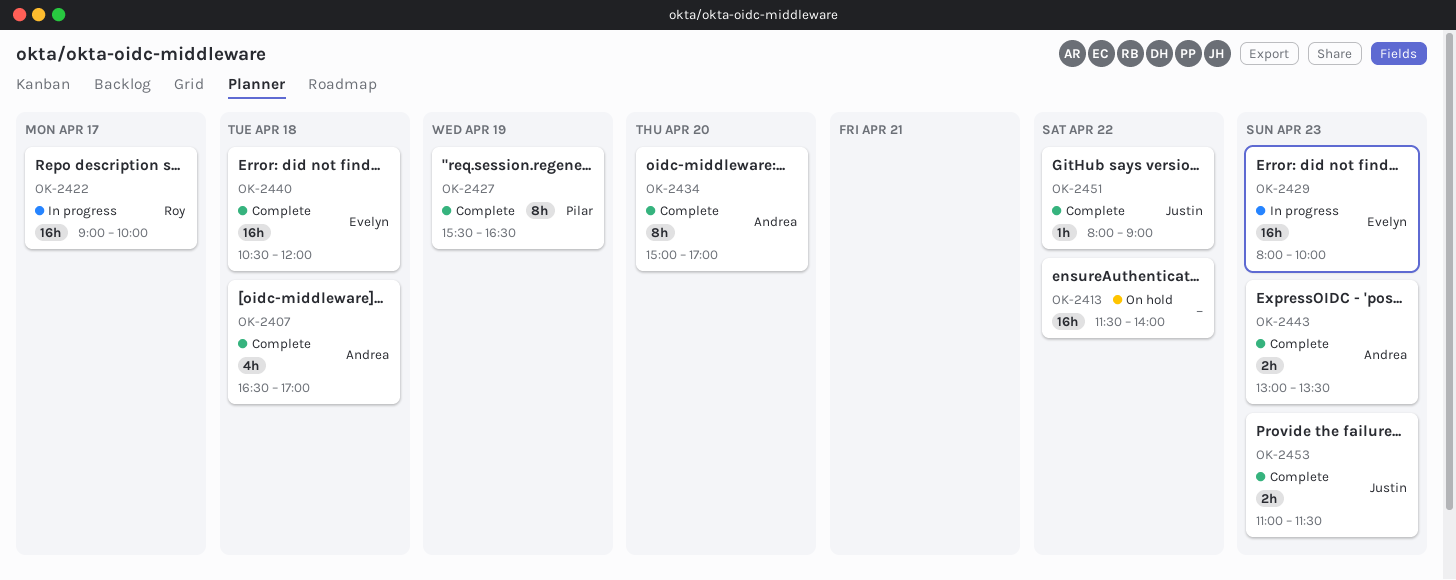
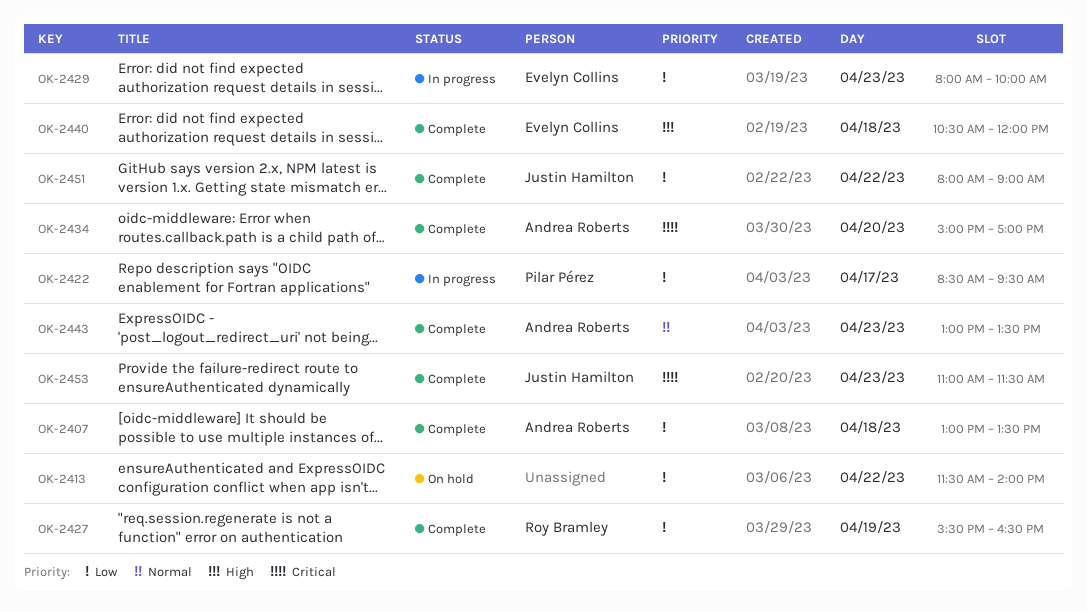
OK-2407, begins: 16:30 -> 13:00
OK-2407, ends: 17:00 -> 13:30
OK-2422, owner: Roy Bramley -> Pilar Pérez
OK-2422, begins: 09:00 -> 08:30
OK-2422, ends: 10:00 -> 09:30
OK-2427, owner: Pilar Pérez -> Roy Bramley

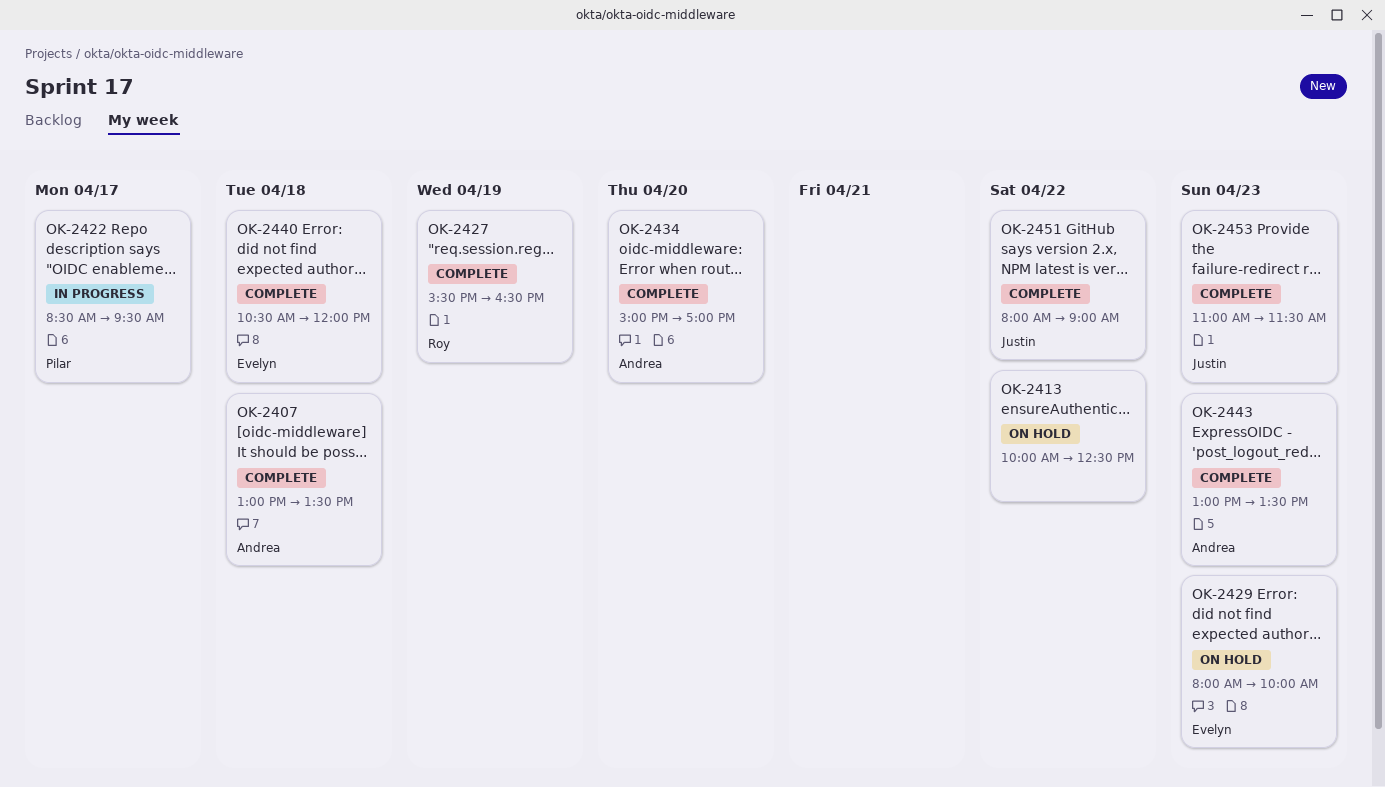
OK-2413, begins: 11:30 -> 10:00
OK-2413, ends: 14:00 -> 12:30
OK-2429, status: In progress -> On hold

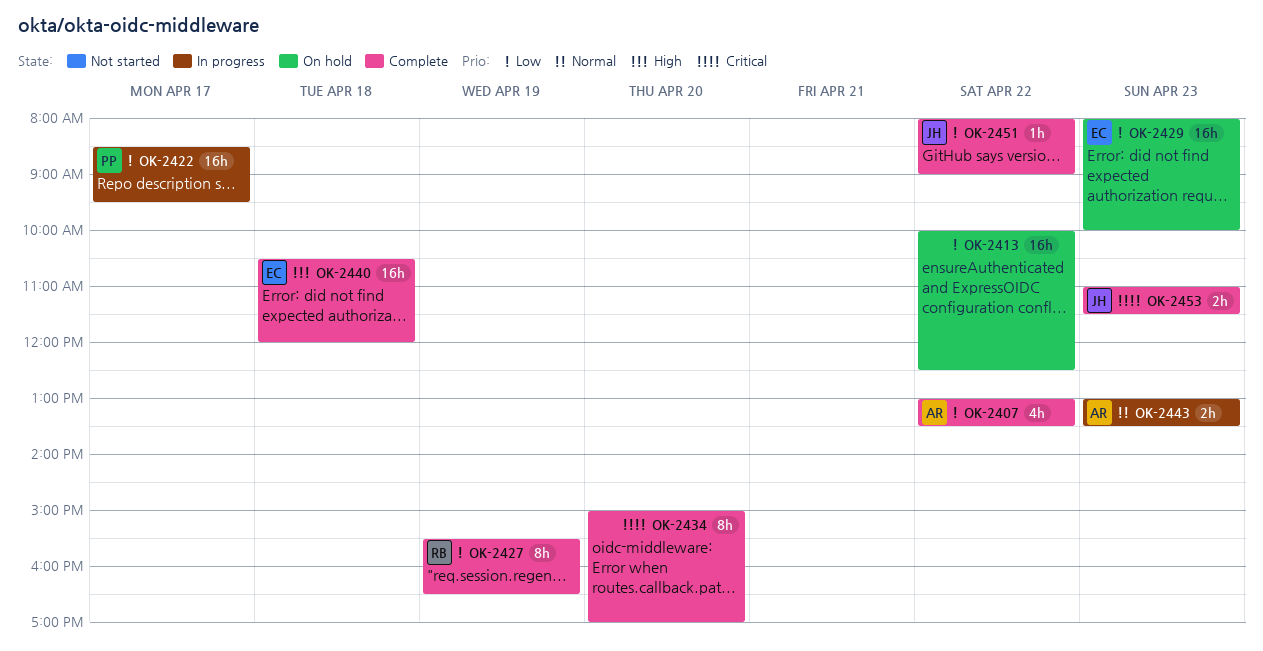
OK-2407, day: Apr 18 -> Apr 22
OK-2434, owner: Andrea -> none
OK-2443, status: Complete -> In progress

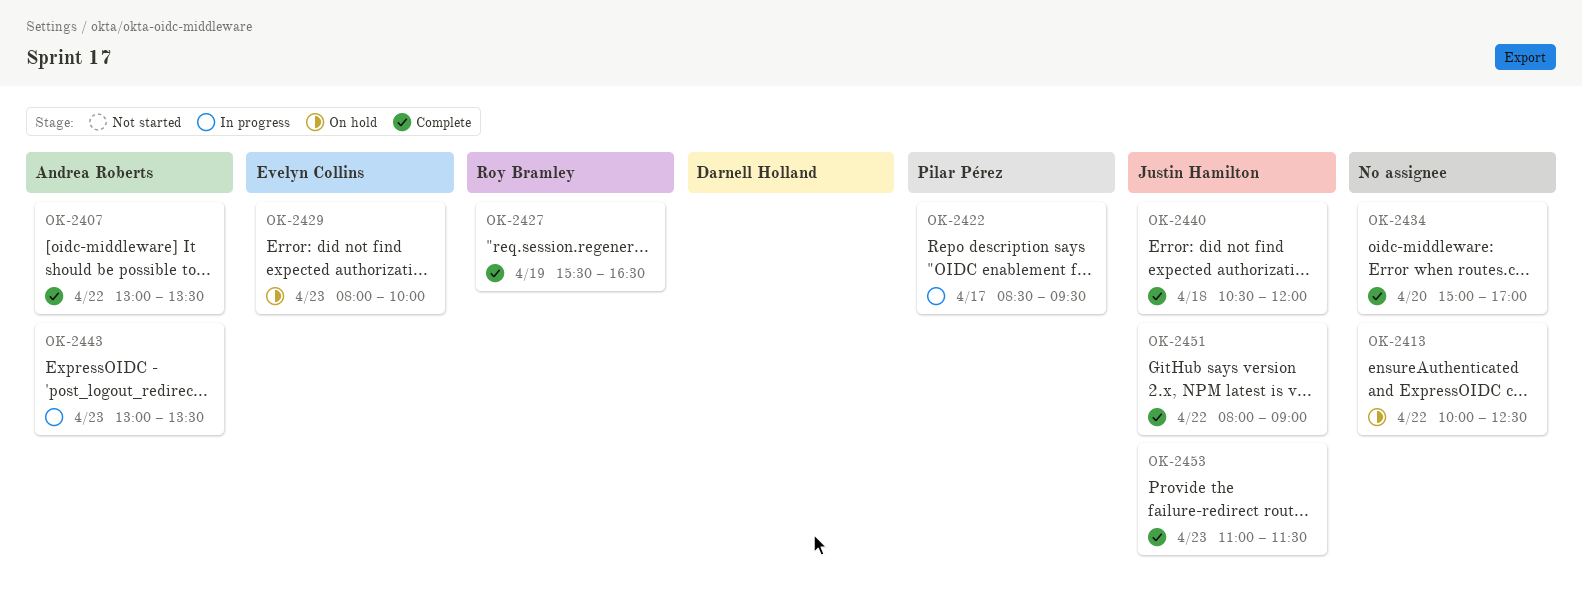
OK-2440, owner: Evelyn Collins -> Justin Hamilton

